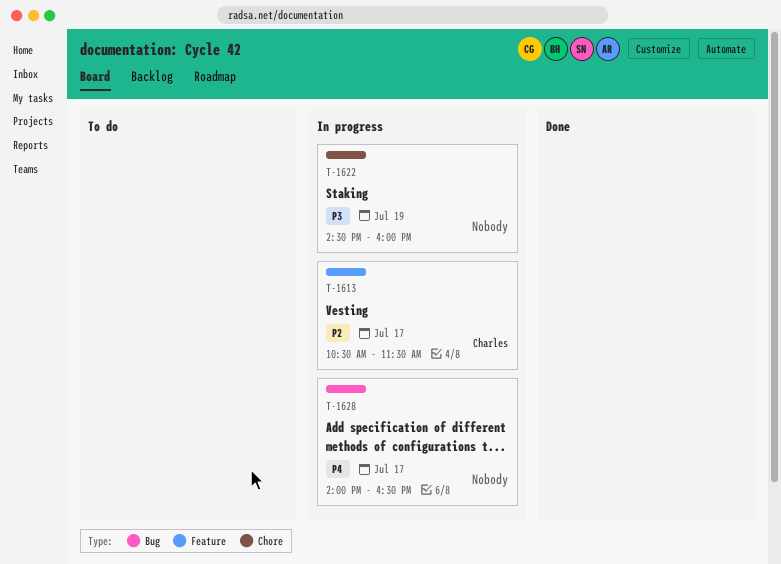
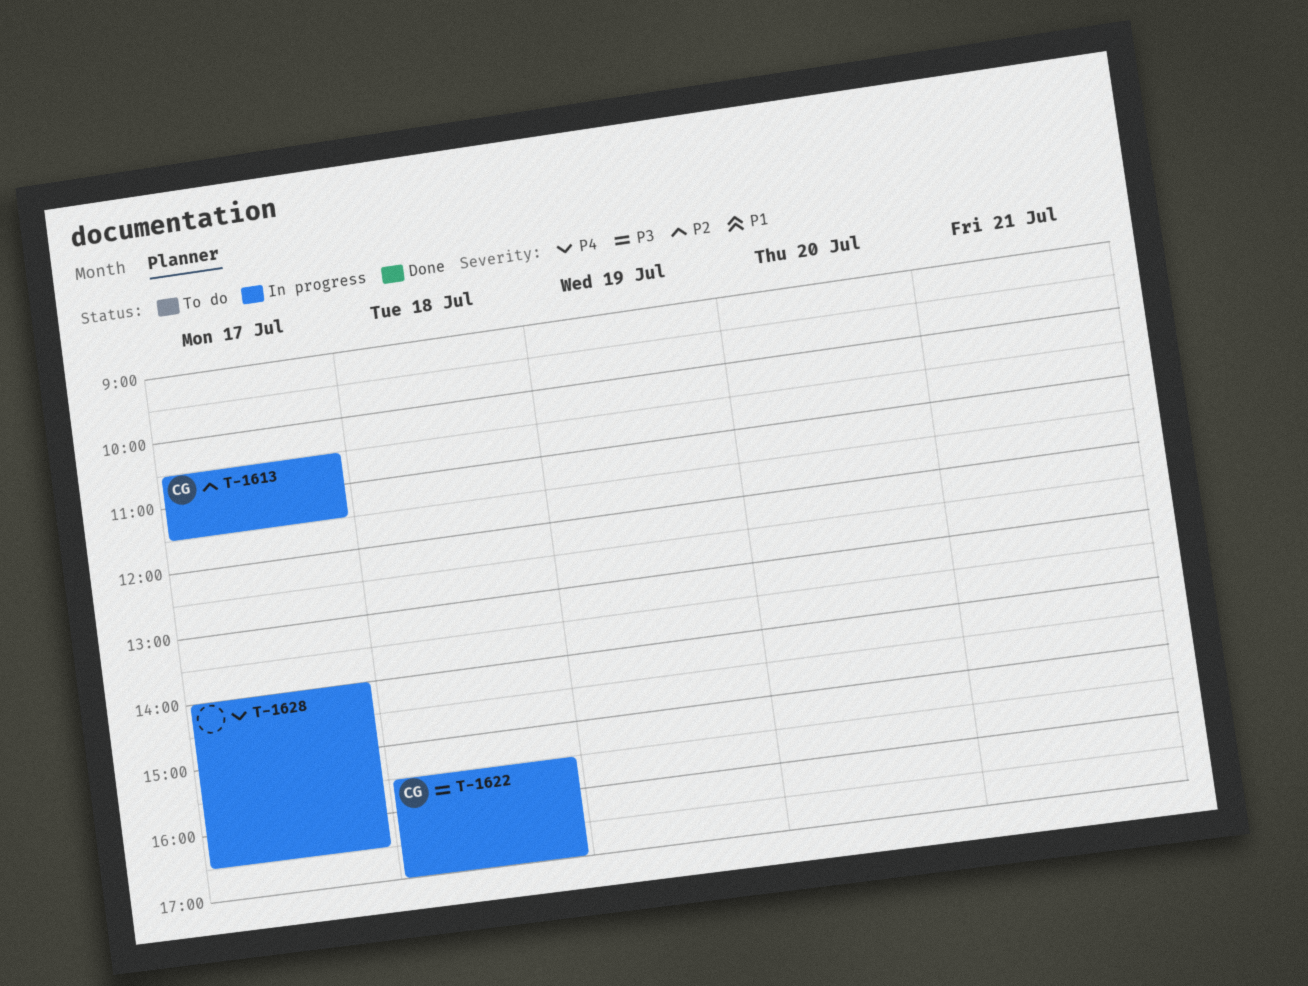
T-1622, owner: none -> Charles
T-1622, day: Jul 19 -> Jul 18
T-1622, begins: 14:30 -> 15:30
T-1622, ends: 16:00 -> 17:00

